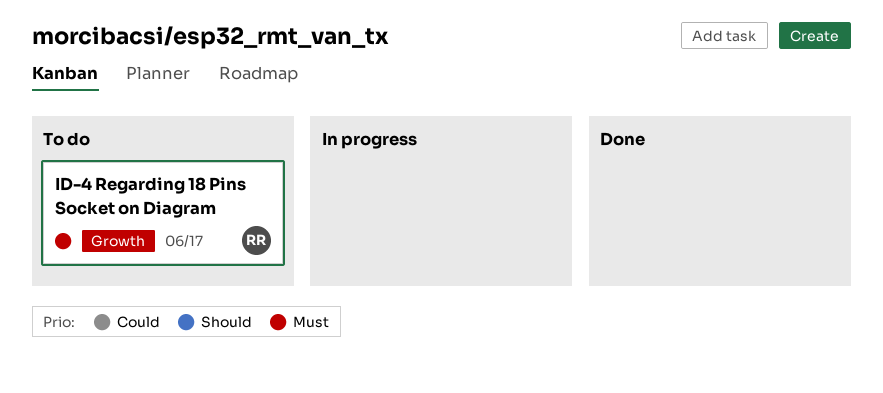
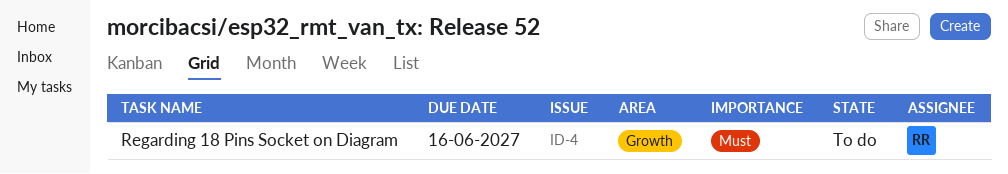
ID-4, due: Jun 17 -> Jun 16

